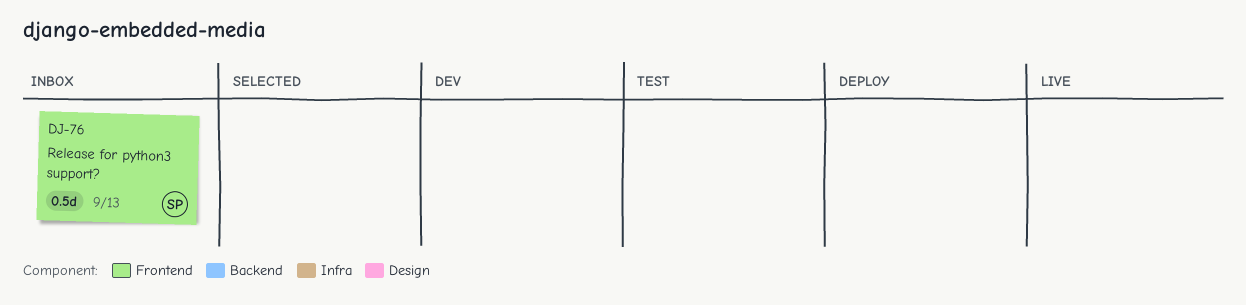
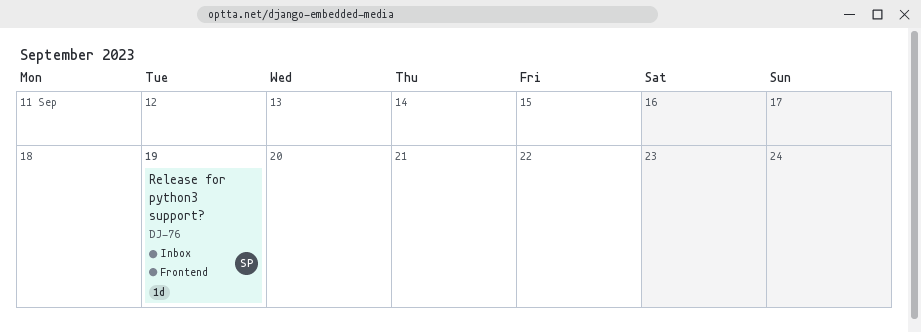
DJ-76, estimate: 0.5d -> 1d
DJ-76, due: Sep 13 -> Sep 19

